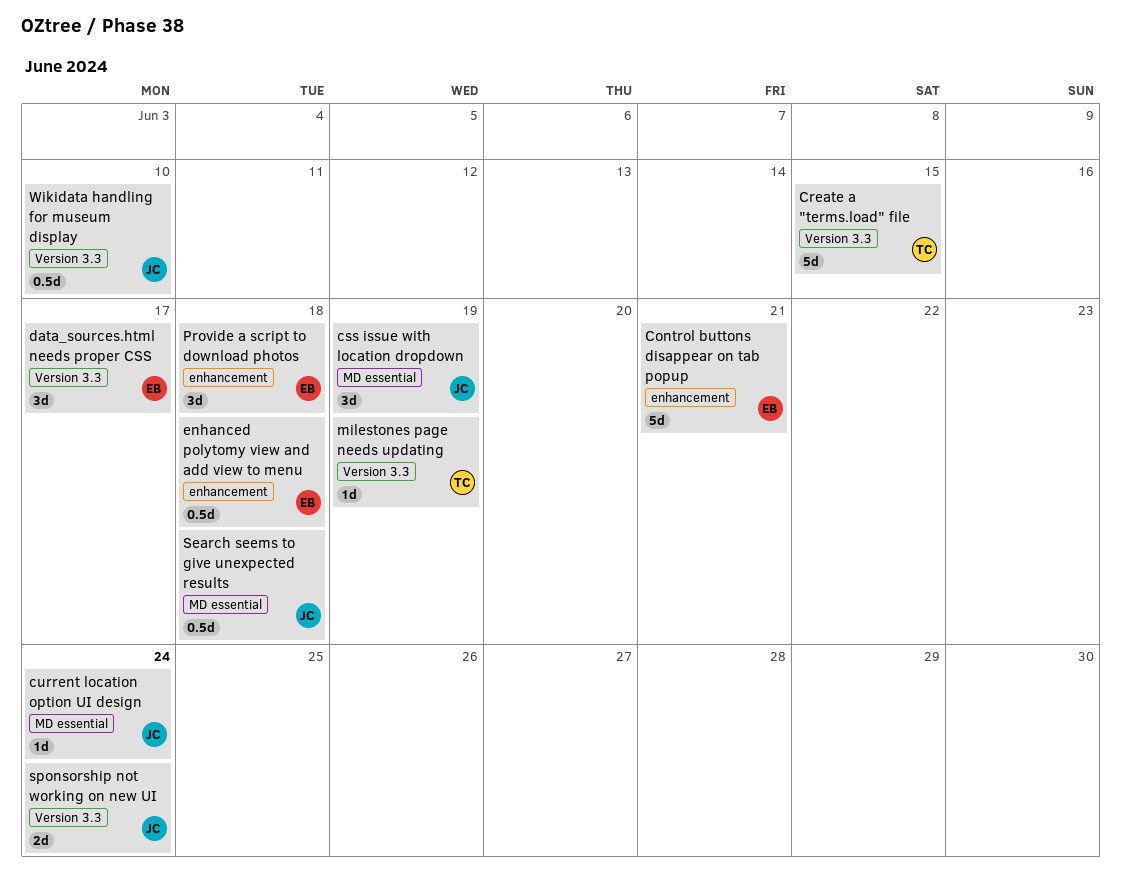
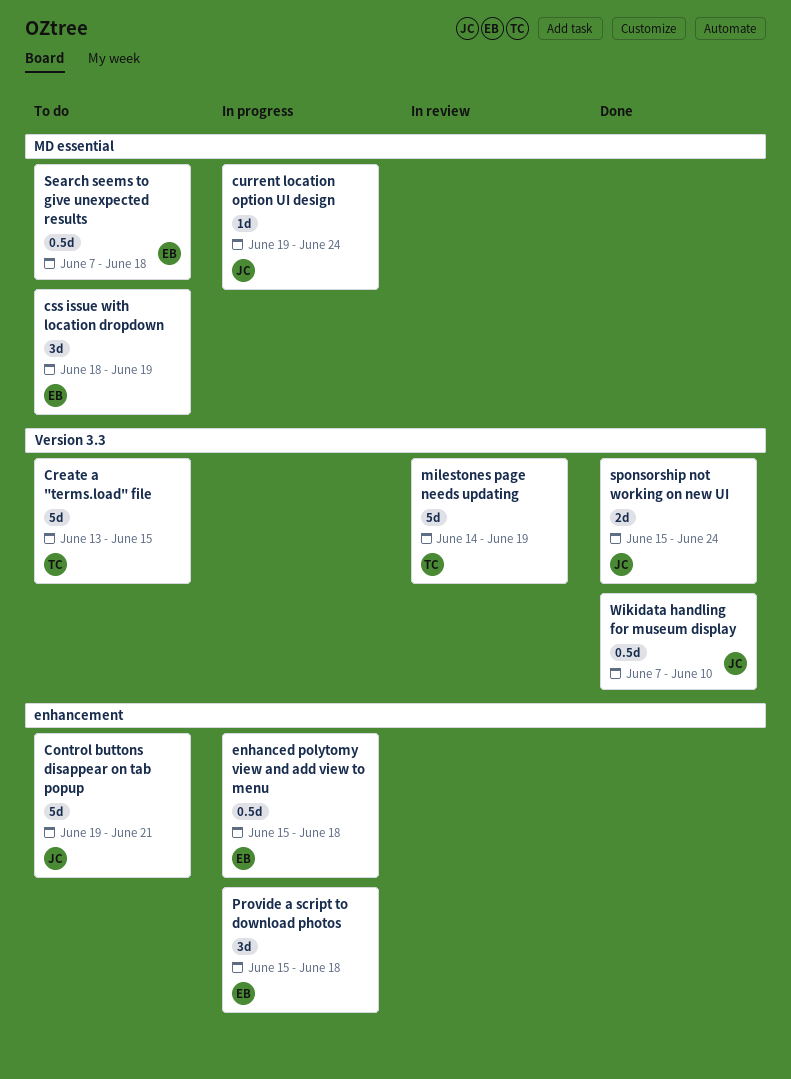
Control buttons disappear on tab popup, owner: EB -> JC
css issue with location dropdown, owner: JC -> EB
data_sources.html needs proper CSS: present -> none
milestones page needs updating, estimate: 1d -> 5d
Search seems to give unexpected results, owner: JC -> EB

